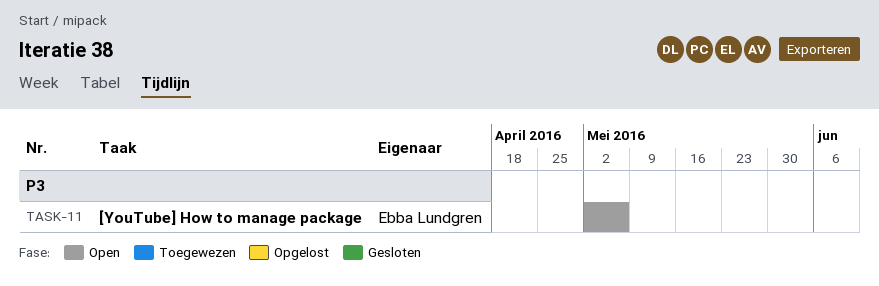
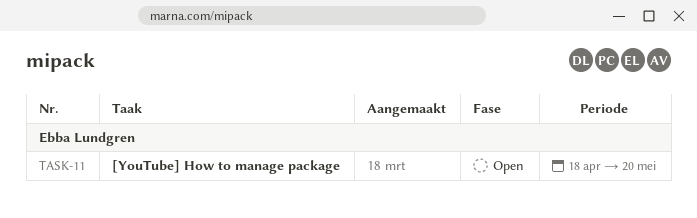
TASK-11, start: May 2 -> Apr 18
TASK-11, due: May 6 -> May 20

